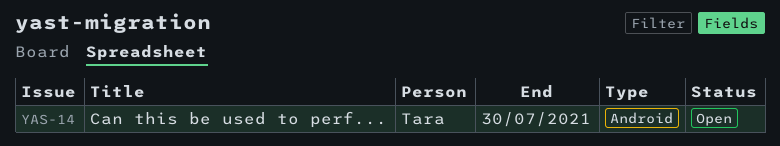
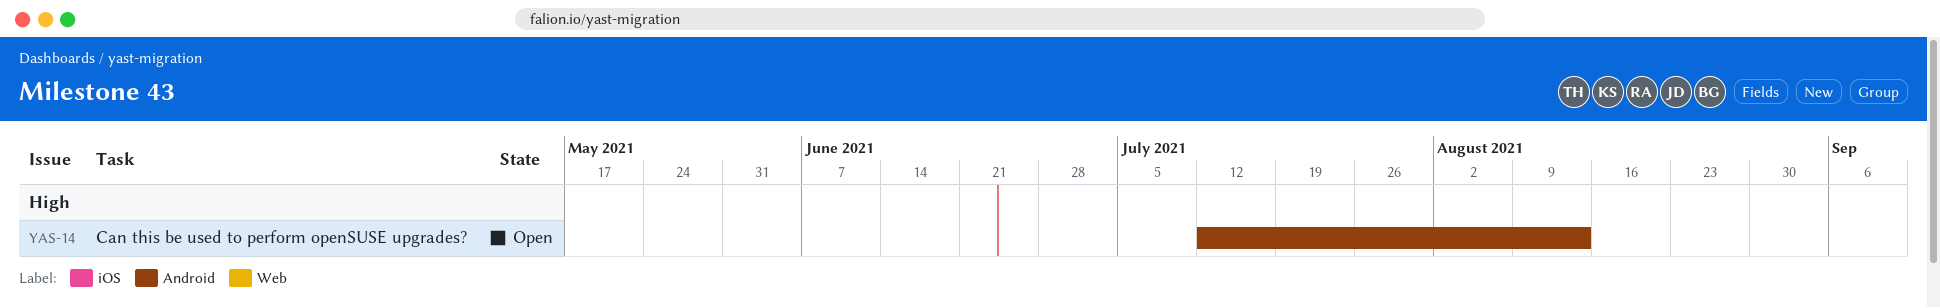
YAS-14, due: Jul 30 -> Aug 13

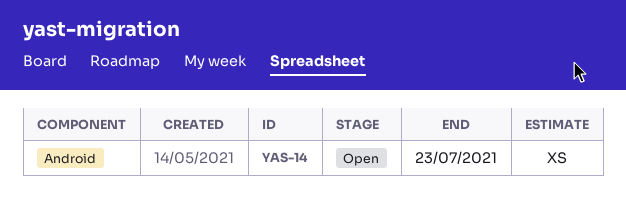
YAS-14, due: Aug 13 -> Jul 23

